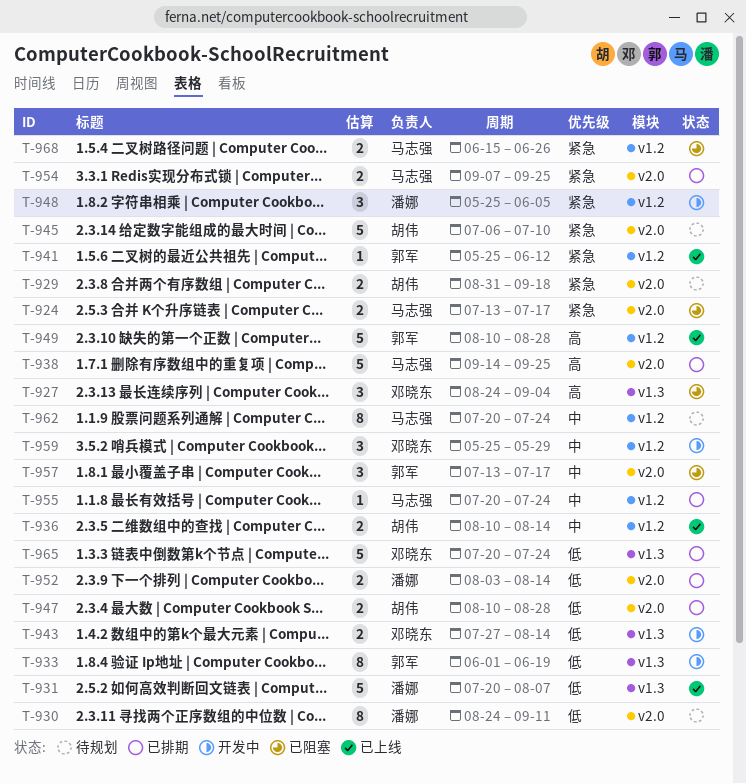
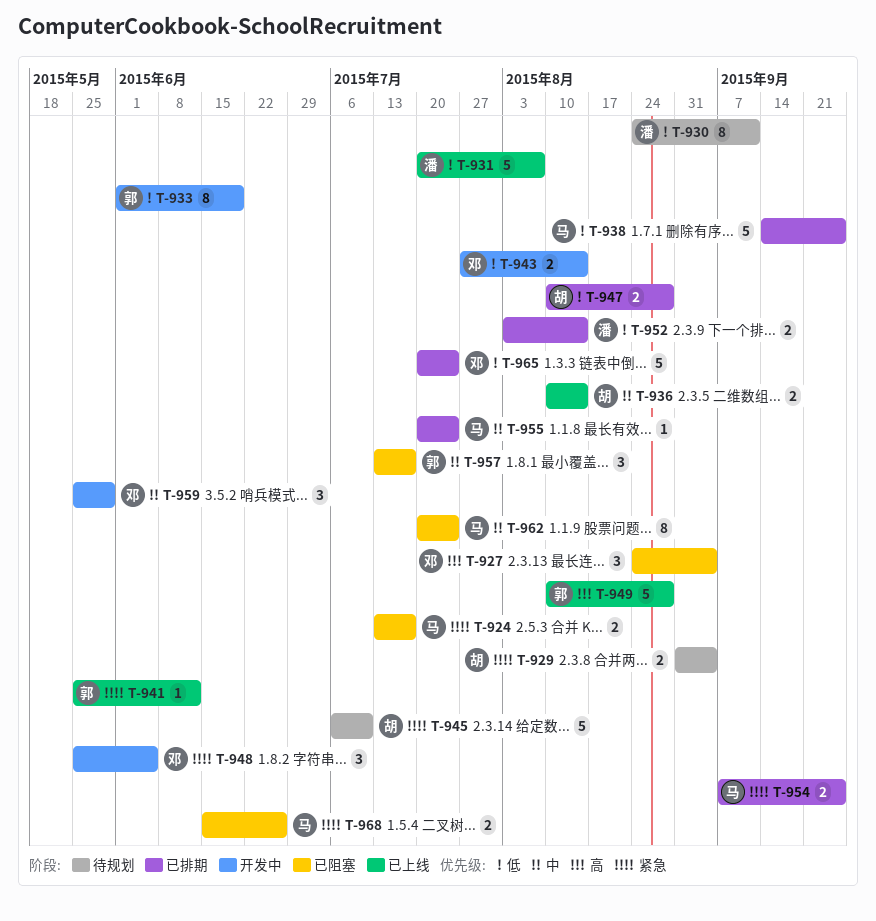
T-929, due: Sep 18 -> Sep 4
T-938, priority: 高 -> 低
T-948, owner: 潘娜 -> 邓晓东
T-962, status: 待规划 -> 已阻塞

